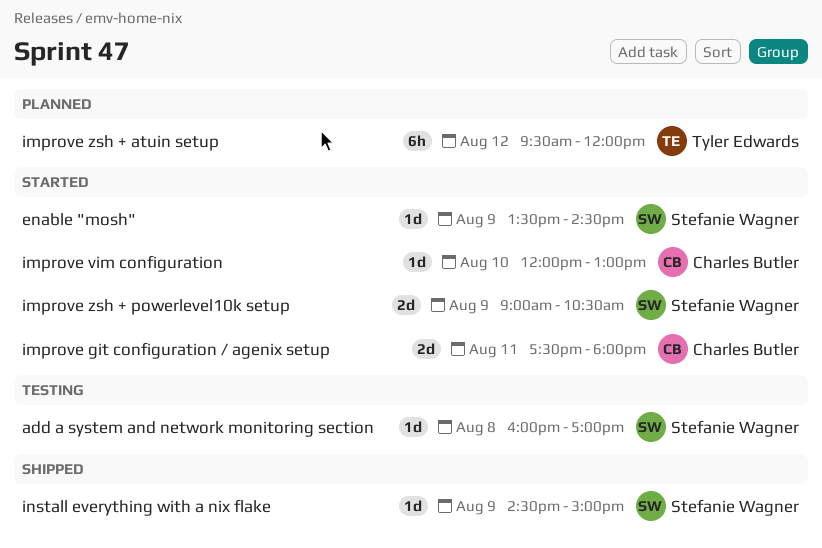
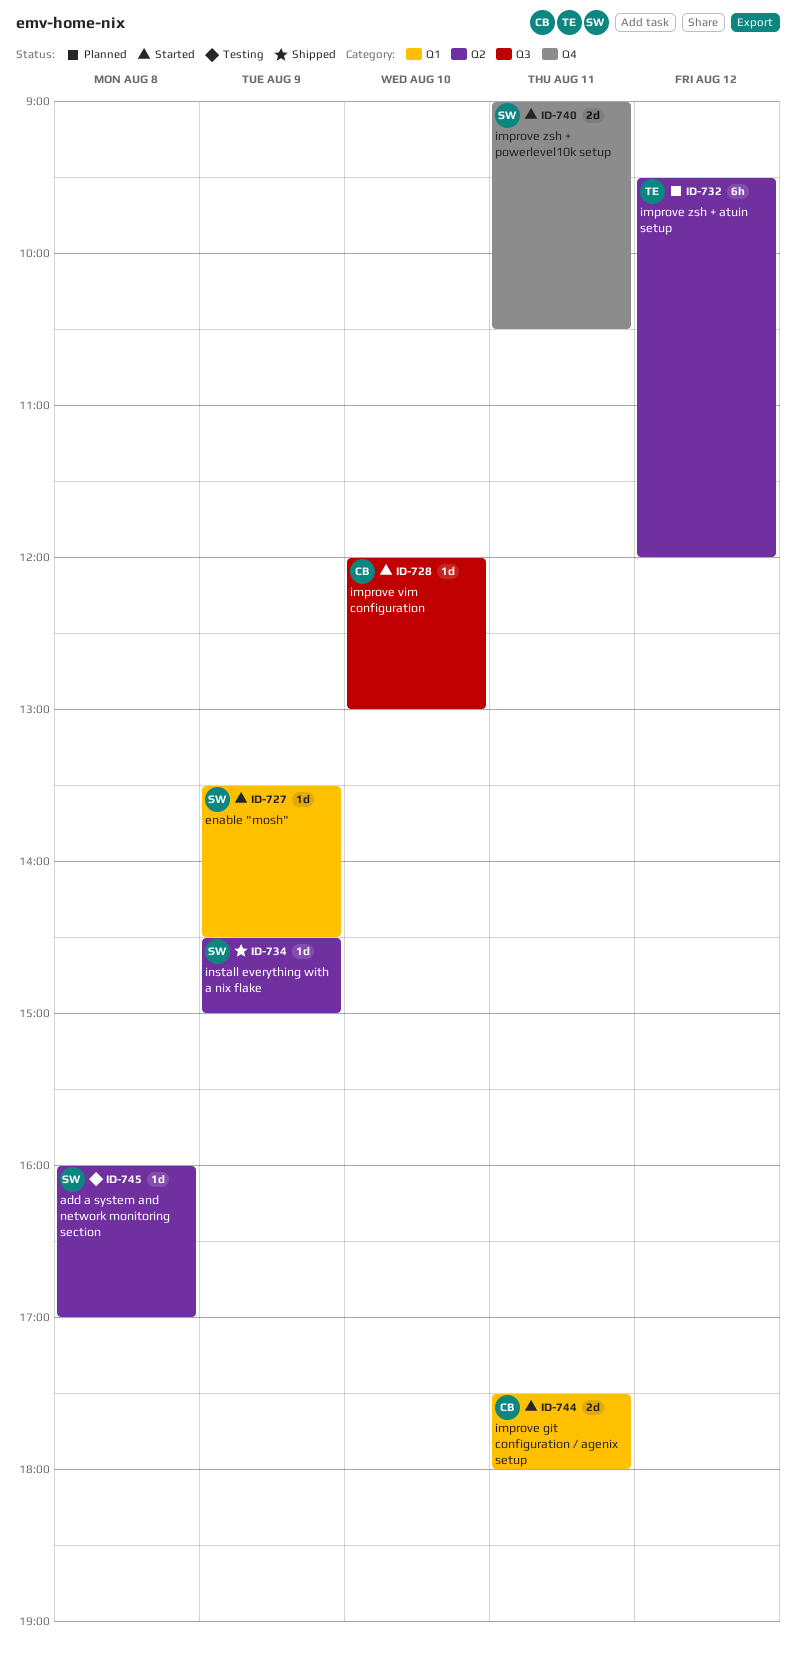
improve zsh + powerlevel10k setup, day: Aug 9 -> Aug 11

